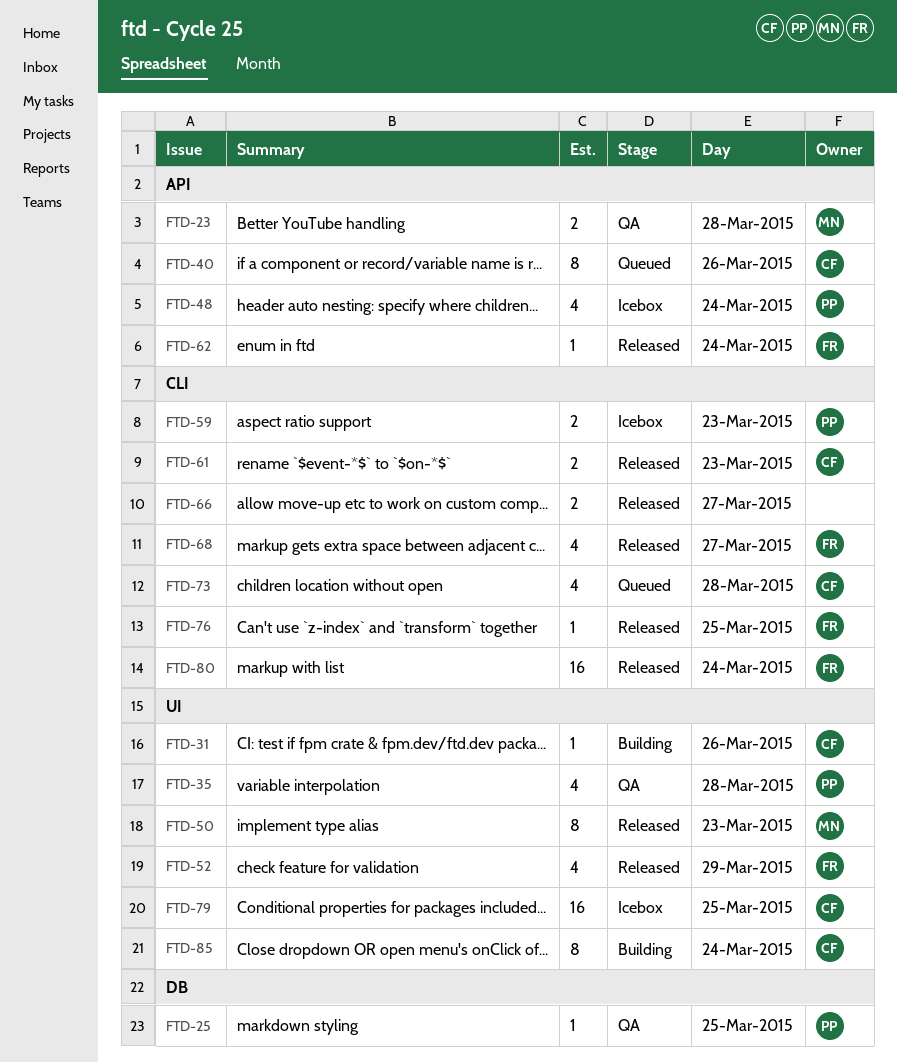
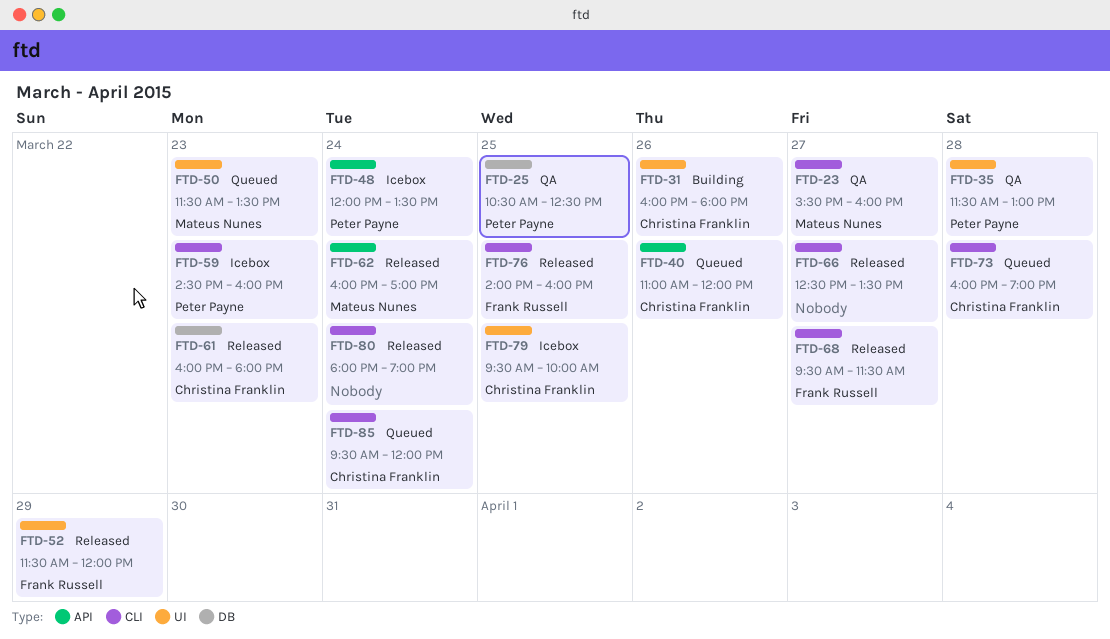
FTD-23, label: API -> CLI
FTD-23, day: Mar 28 -> Mar 27
FTD-50, status: Released -> Queued
FTD-61, label: CLI -> DB
FTD-62, owner: Frank Russell -> Mateus Nunes
FTD-80, owner: Frank Russell -> none
FTD-85, status: Building -> Queued
FTD-85, label: UI -> CLI

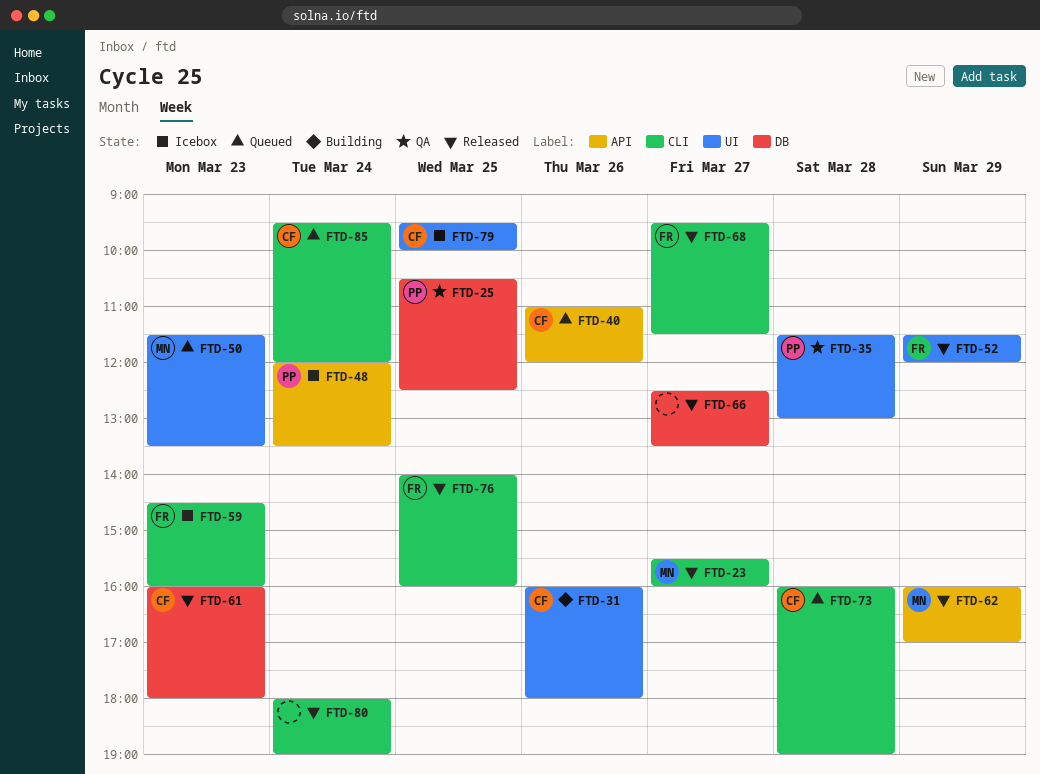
FTD-23, status: QA -> Released
FTD-59, owner: Peter Payne -> Frank Russell
FTD-62, day: Mar 24 -> Mar 29
FTD-66, label: CLI -> DB

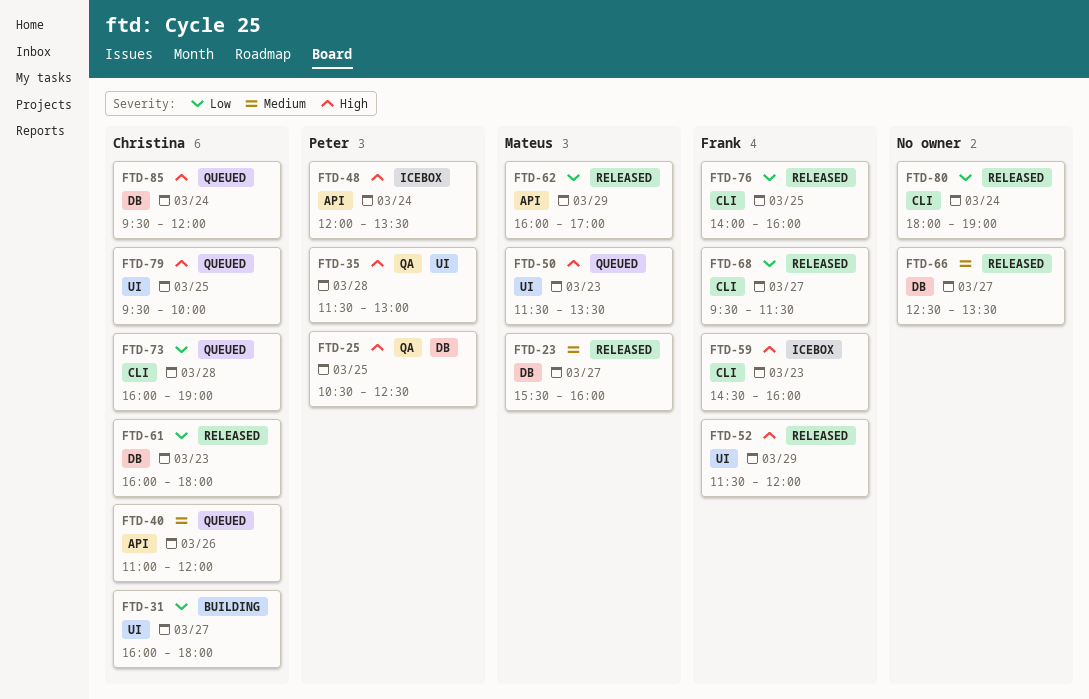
FTD-23, label: CLI -> DB
FTD-31, day: Mar 26 -> Mar 27
FTD-79, status: Icebox -> Queued
FTD-85, label: CLI -> DB

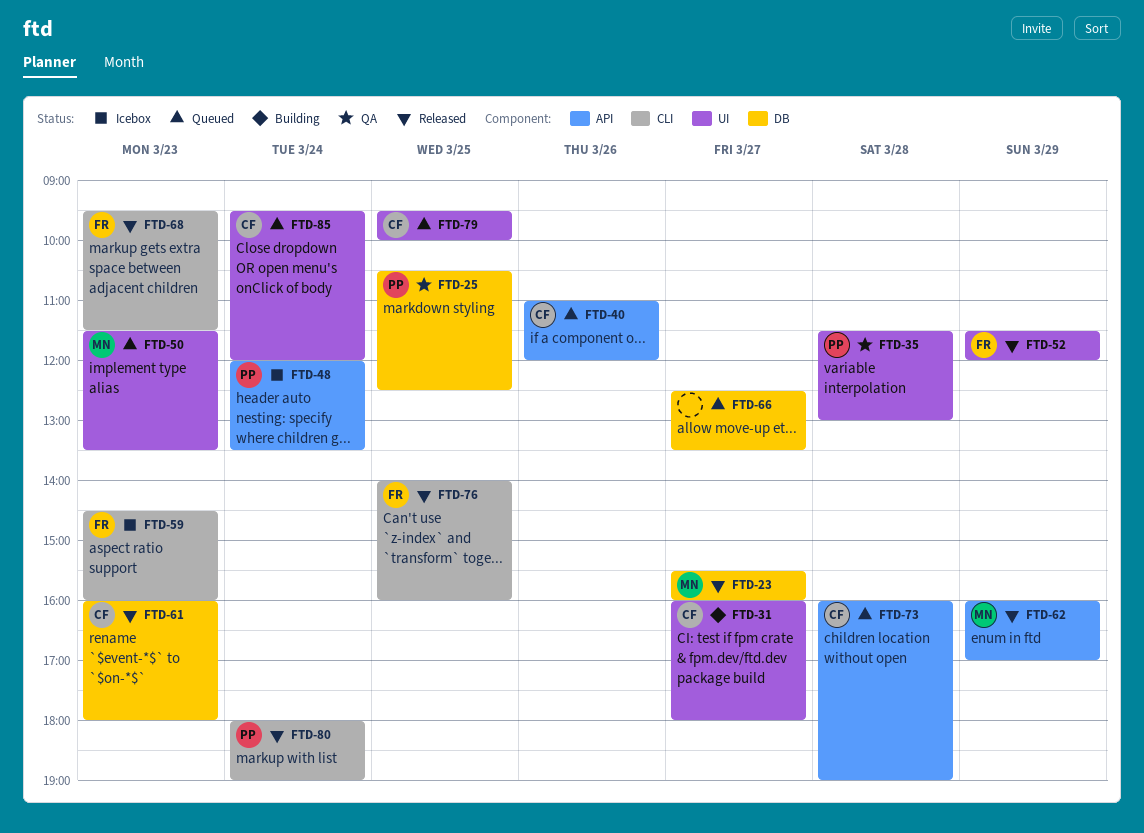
FTD-66, status: Released -> Queued
FTD-68, day: Mar 27 -> Mar 23
FTD-73, label: CLI -> API
FTD-80, owner: none -> Peter
FTD-85, label: DB -> UI

